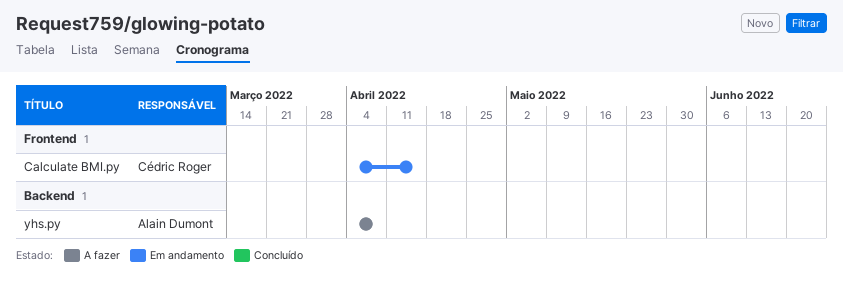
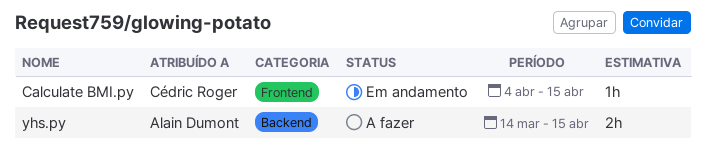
yhs.py, start: Apr 4 -> Mar 14
yhs.py, due: Apr 8 -> Apr 15

